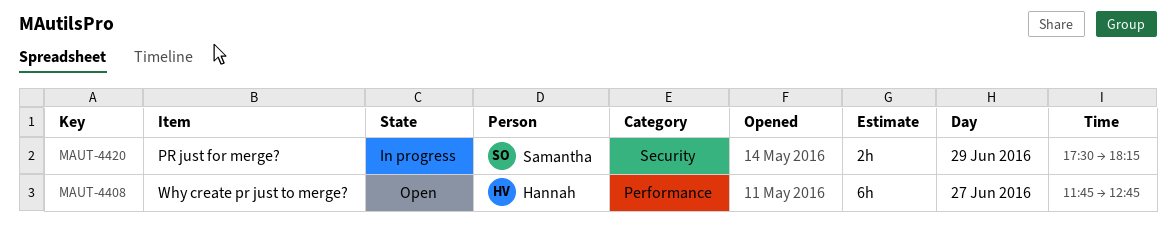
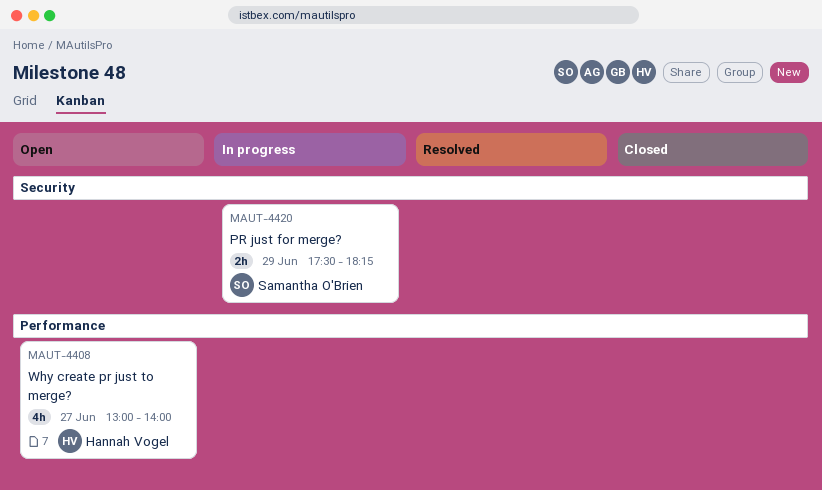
MAUT-4408, estimate: 6h -> 4h
MAUT-4408, begins: 11:45 -> 13:00
MAUT-4408, ends: 12:45 -> 14:00

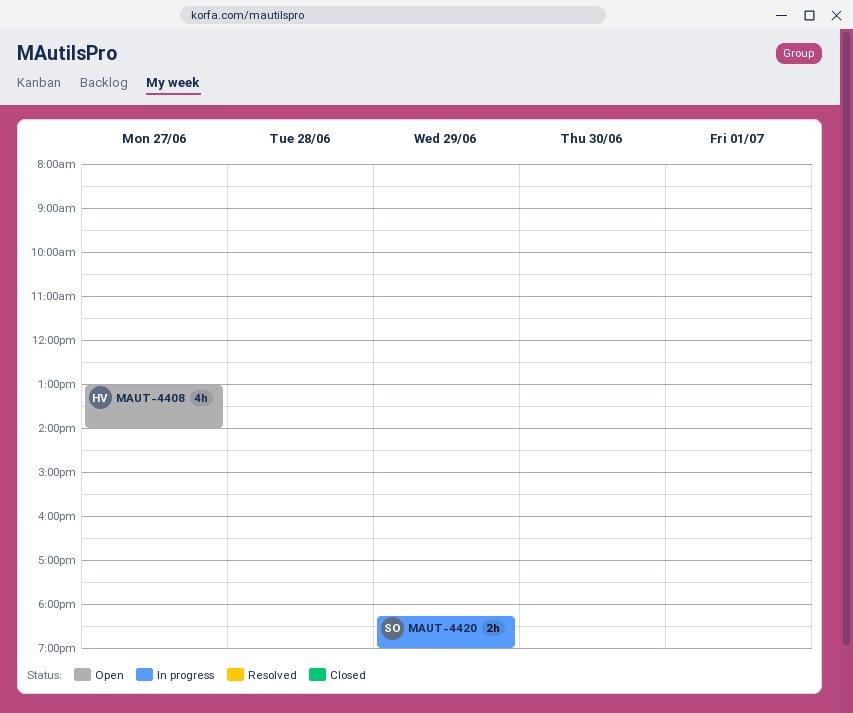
MAUT-4420, begins: 17:30 -> 18:15
MAUT-4420, ends: 18:15 -> 19:00

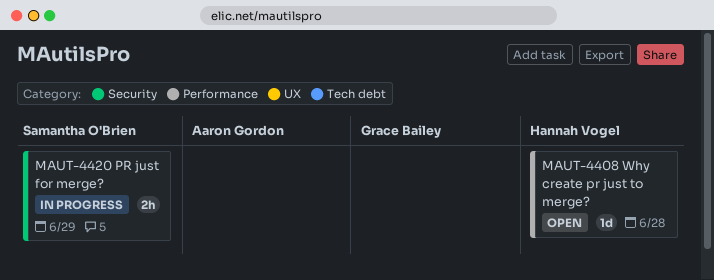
MAUT-4408, estimate: 4h -> 1d
MAUT-4408, day: Jun 27 -> Jun 28

